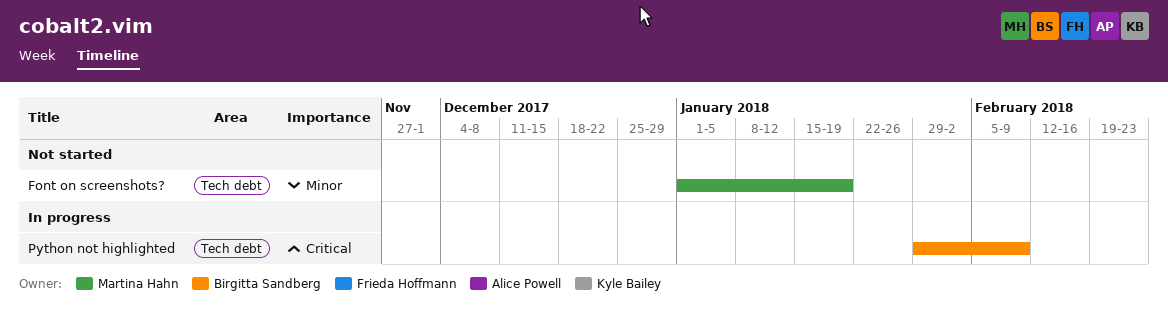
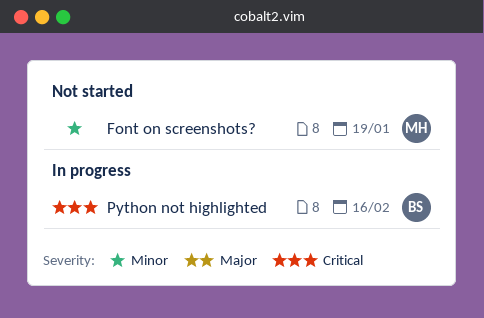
Python not highlighted, due: Feb 9 -> Feb 16

